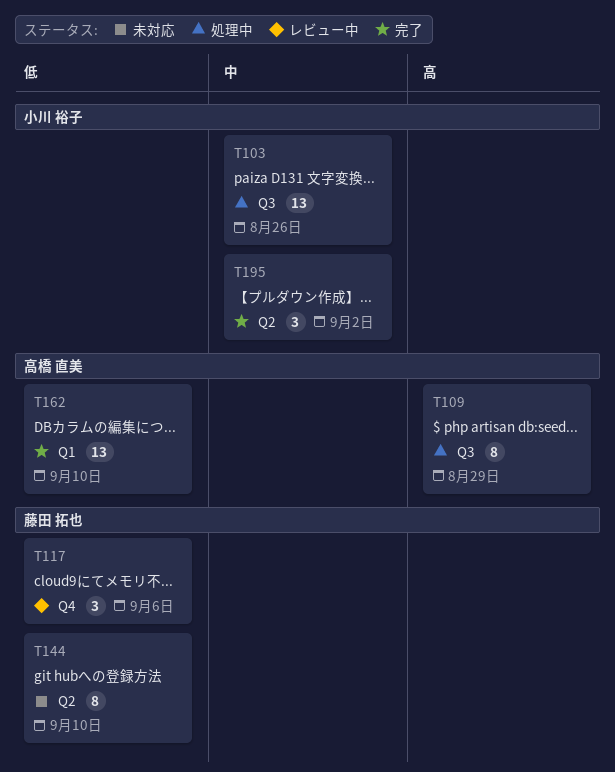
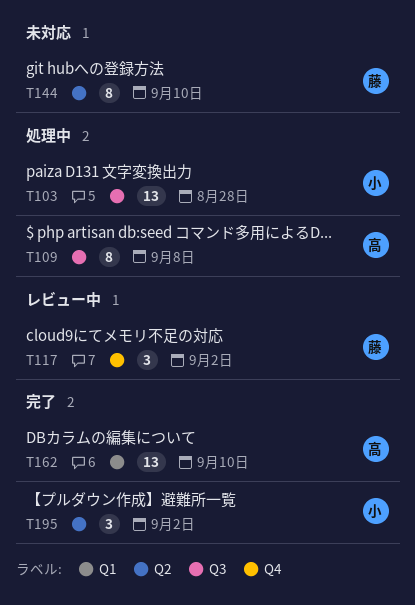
T103, due: Aug 26 -> Aug 28
T109, due: Aug 29 -> Sep 8
T117, due: Sep 6 -> Sep 2

